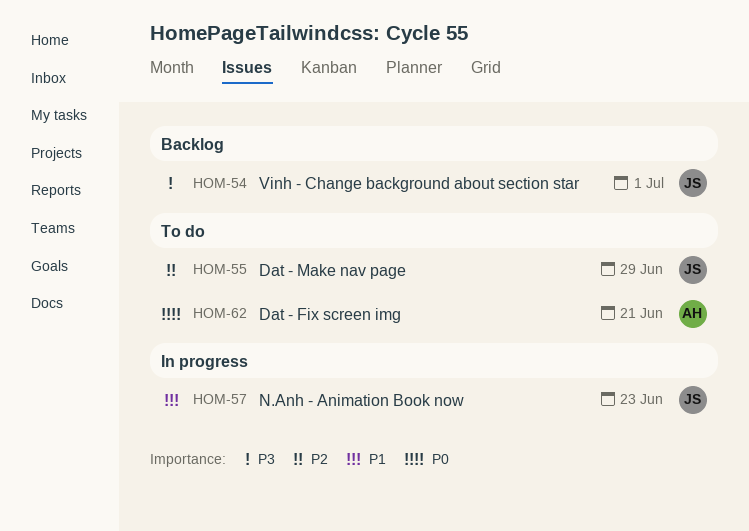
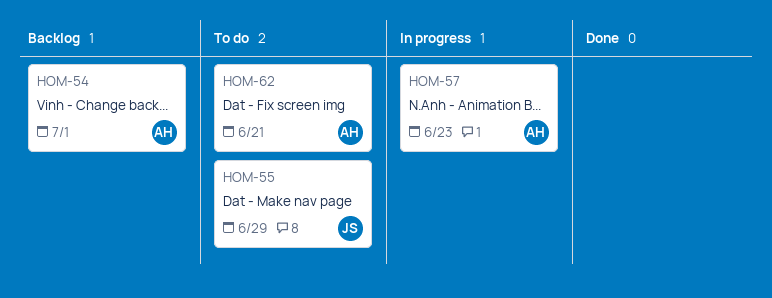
HOM-54, owner: JS -> AH
HOM-57, owner: JS -> AH

